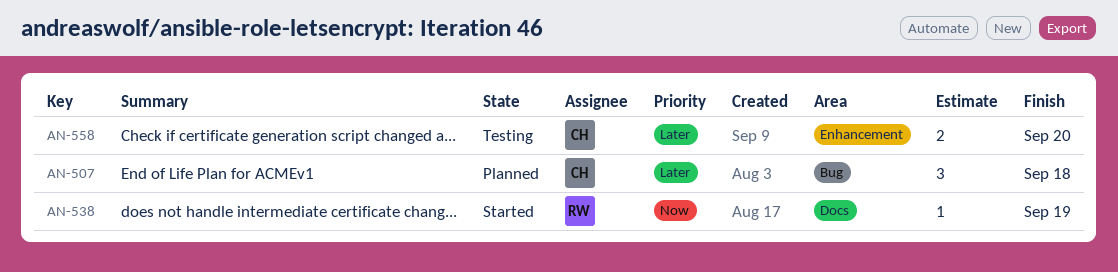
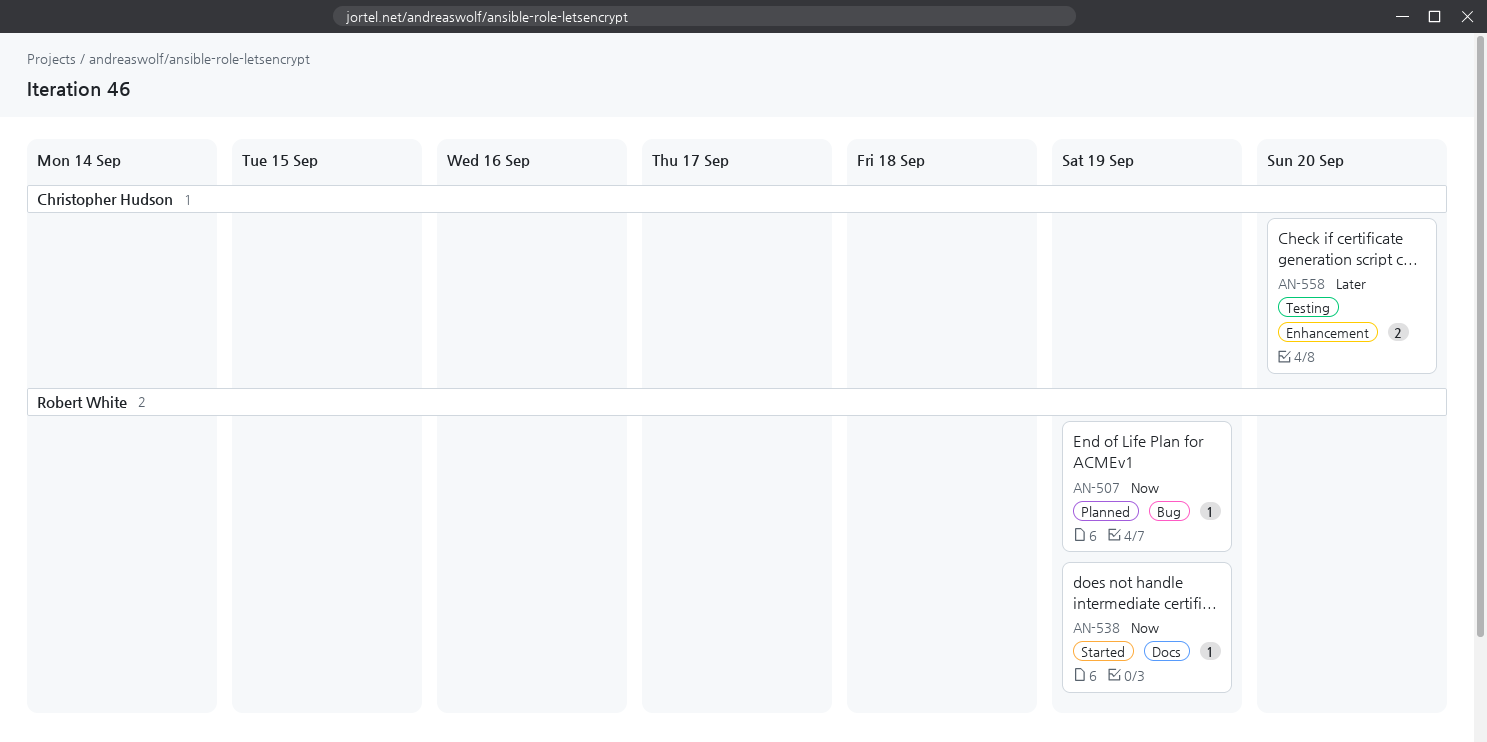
AN-507, owner: Christopher Hudson -> Robert White
AN-507, priority: Later -> Now
AN-507, estimate: 3 -> 1
AN-507, due: Sep 18 -> Sep 19

